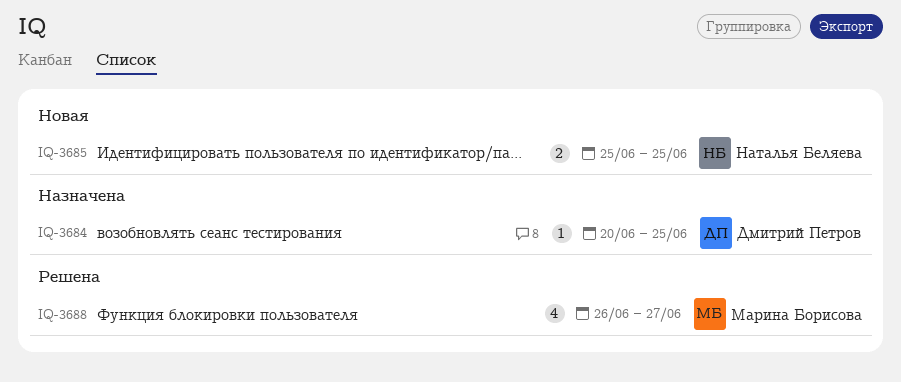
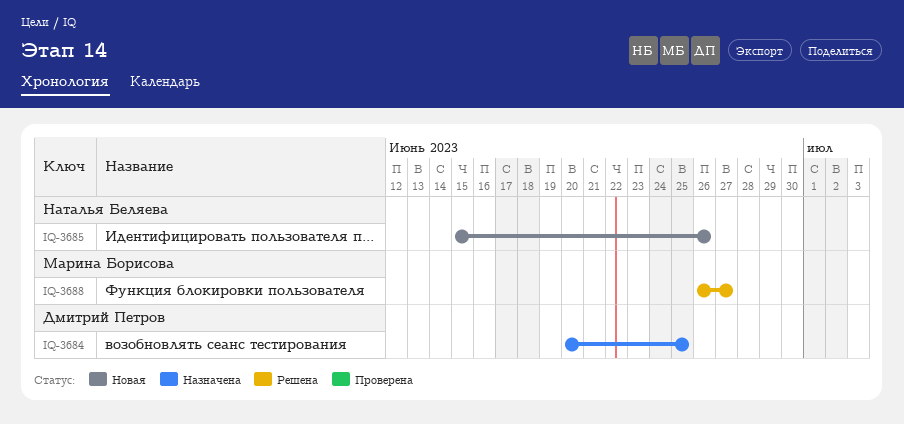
IQ-3685, start: Jun 25 -> Jun 15
IQ-3685, due: Jun 25 -> Jun 26

